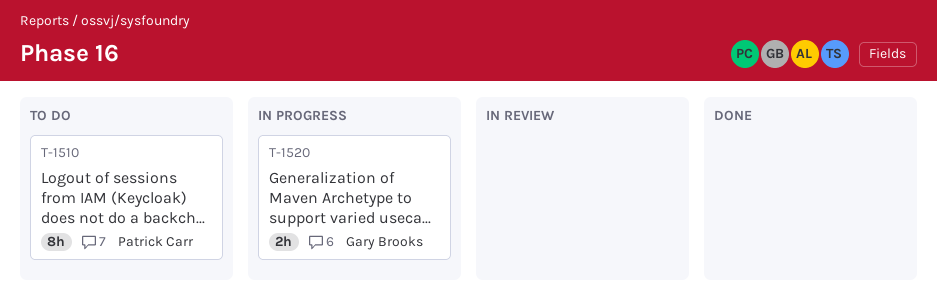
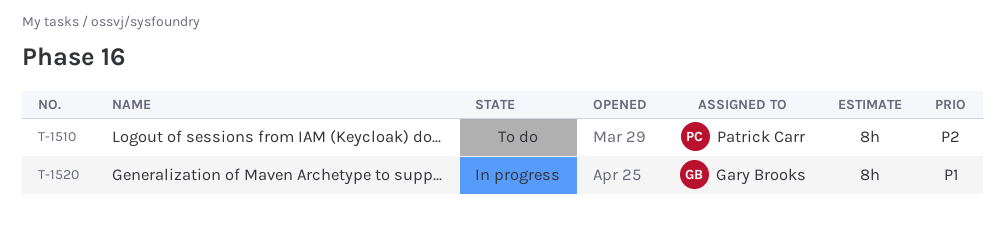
T-1520, estimate: 2h -> 8h

